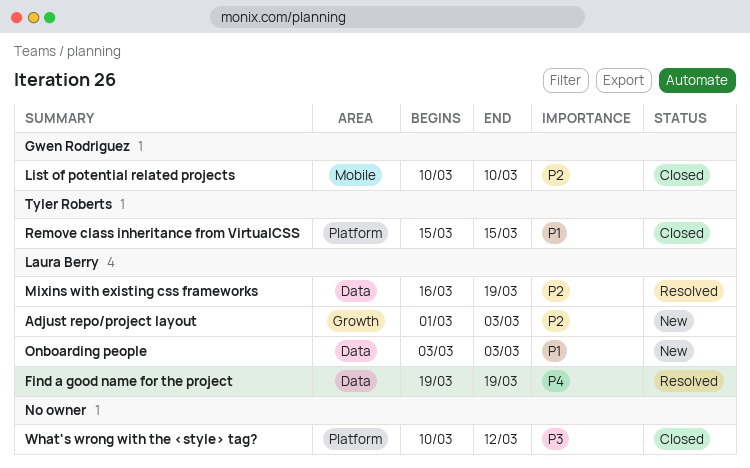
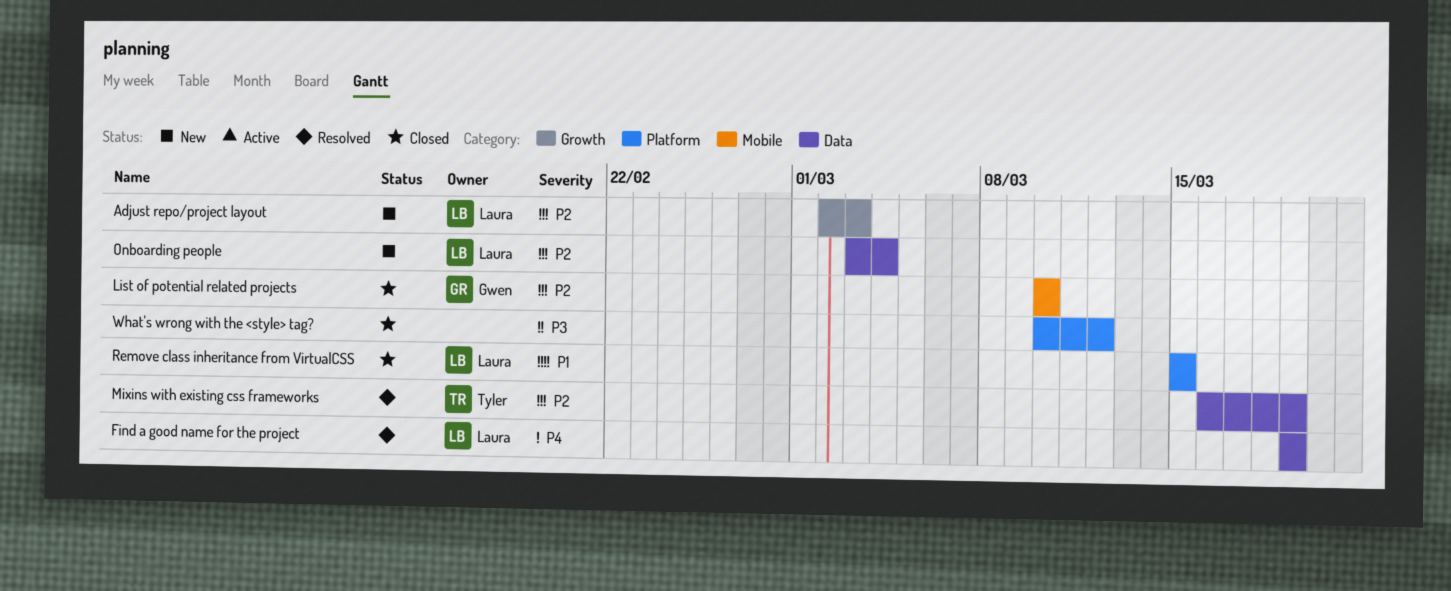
Adjust repo/project layout, start: Mar 1 -> Mar 2
Mixins with existing css frameworks, owner: Laura Berry -> Tyler Roberts
Onboarding people, priority: P1 -> P2
Onboarding people, due: Mar 3 -> Mar 4
Remove class inheritance from VirtualCSS, owner: Tyler Roberts -> Laura Berry

